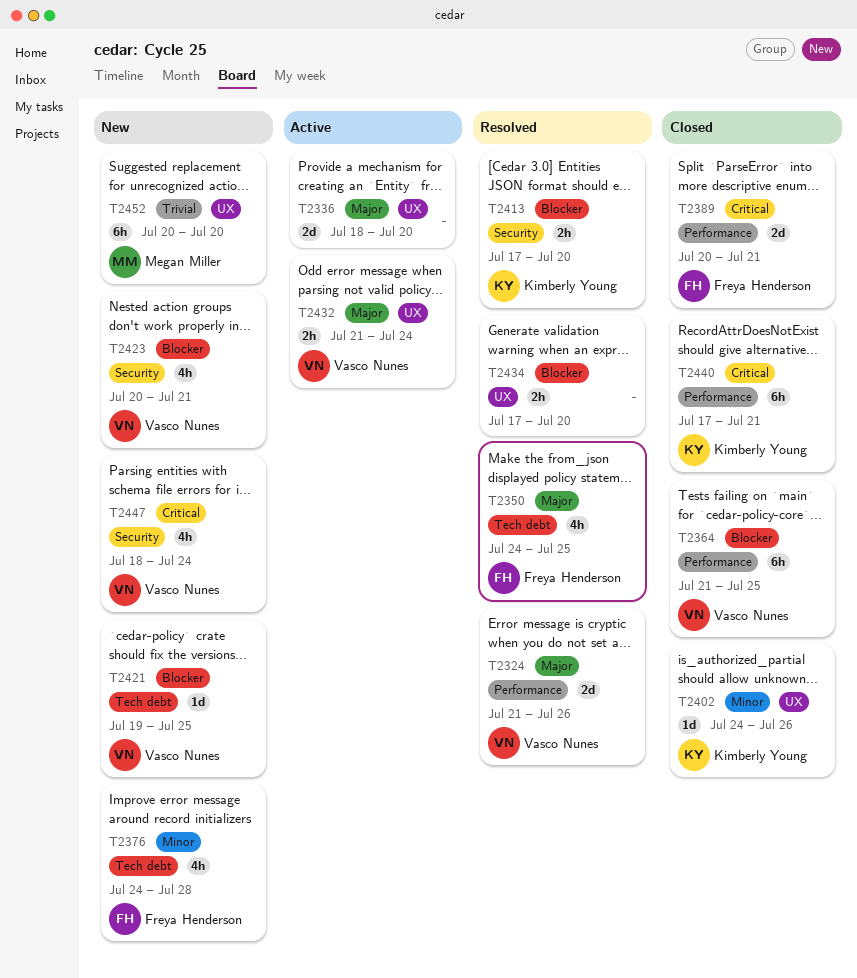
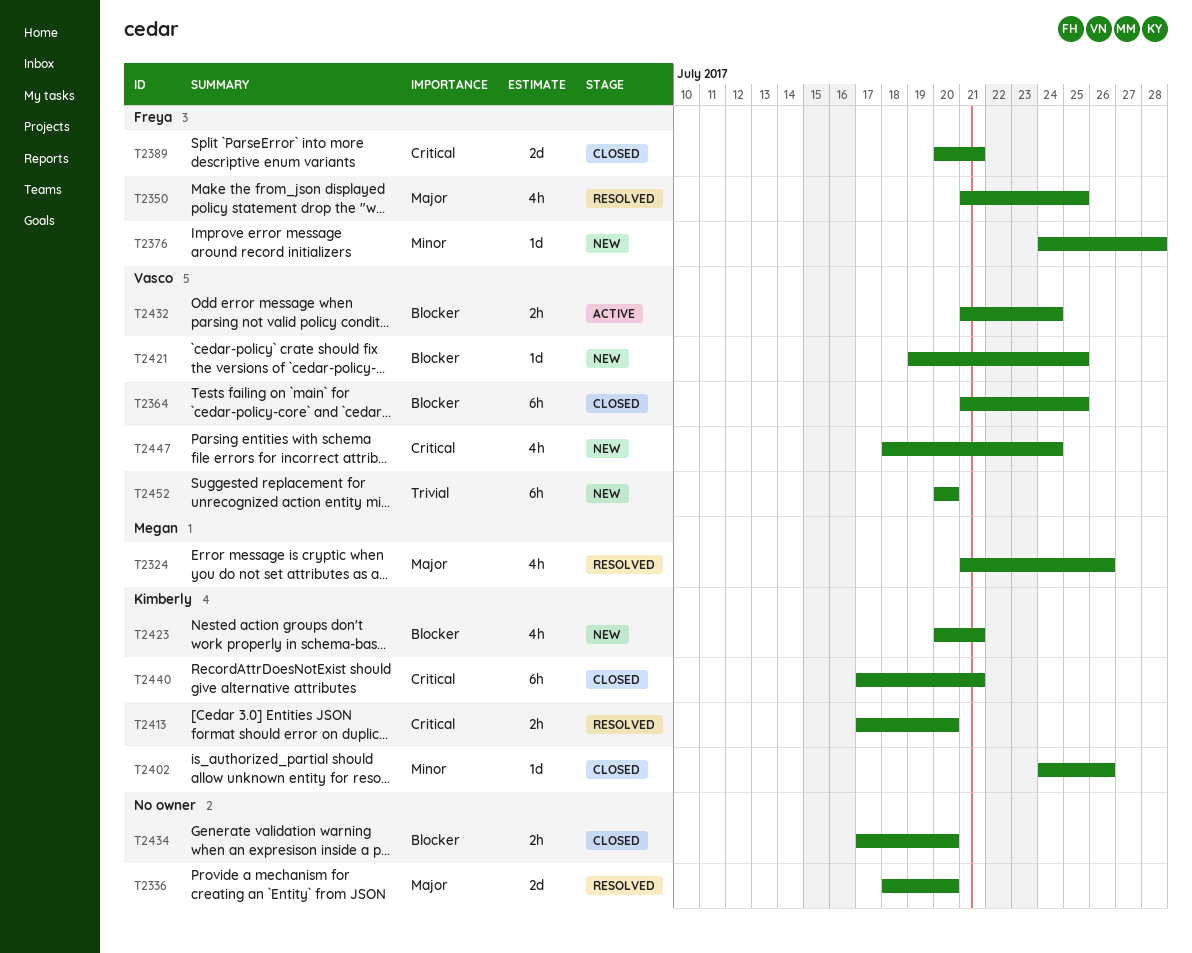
T2324, owner: Vasco Nunes -> Megan Miller
T2324, estimate: 2d -> 4h
T2336, status: Active -> Resolved
T2350, start: Jul 24 -> Jul 21
T2376, estimate: 4h -> 1d
T2413, priority: Blocker -> Critical
T2423, owner: Vasco Nunes -> Kimberly Young
T2432, priority: Major -> Blocker
T2434, status: Resolved -> Closed
T2452, owner: Megan Miller -> Vasco Nunes

